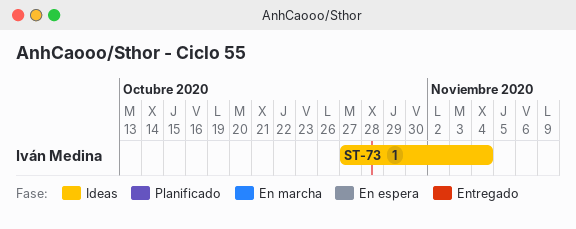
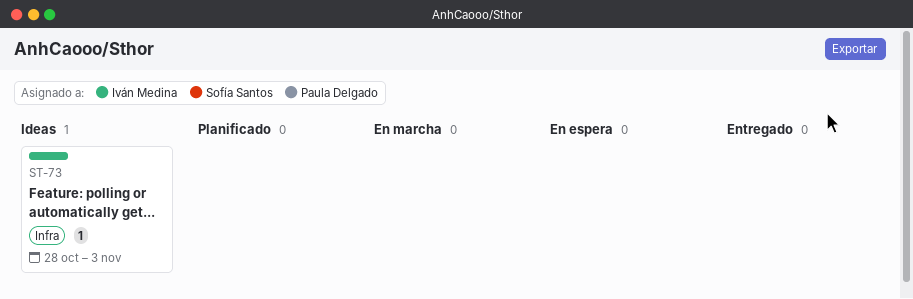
ST-73, start: Oct 27 -> Oct 28
ST-73, due: Nov 4 -> Nov 3

